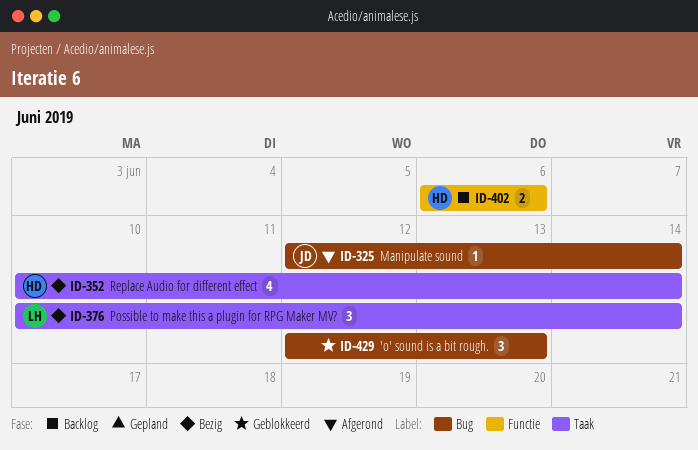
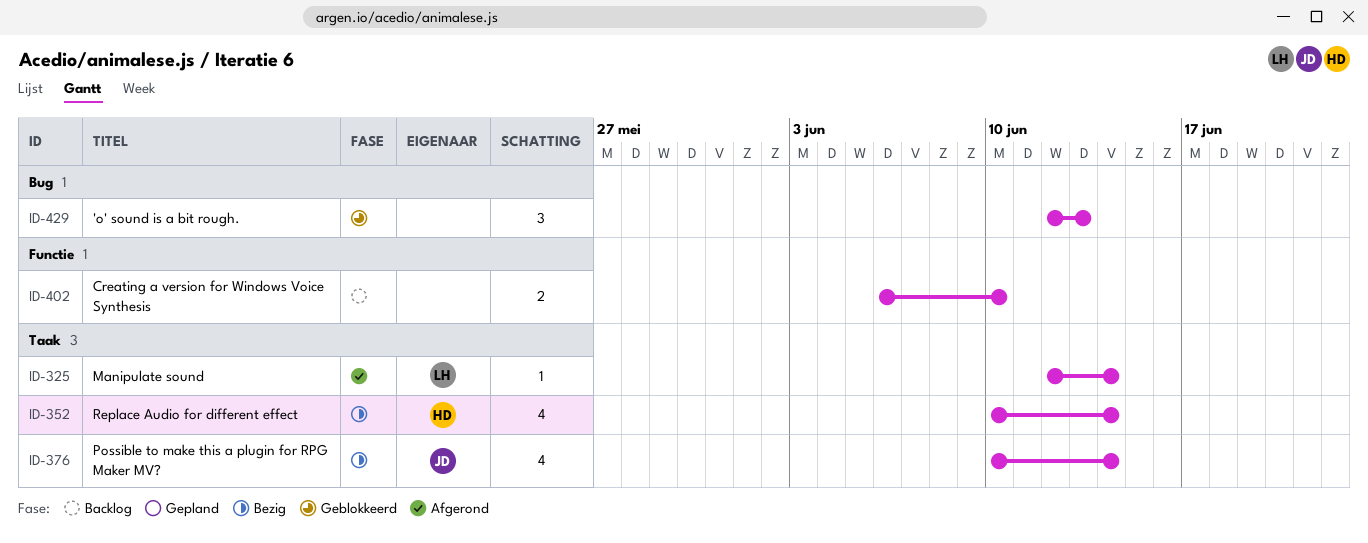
ID-325, owner: JD -> LH
ID-325, label: Bug -> Taak
ID-376, owner: LH -> JD
ID-376, estimate: 3 -> 4
ID-402, owner: HD -> none
ID-402, due: Jun 6 -> Jun 10

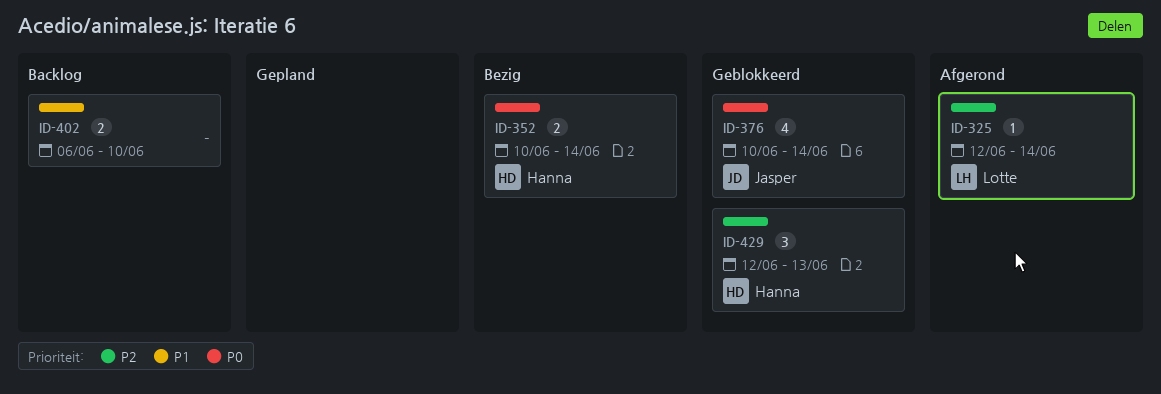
ID-352, estimate: 4 -> 2
ID-376, status: Bezig -> Geblokkeerd
ID-429, owner: none -> Hanna

